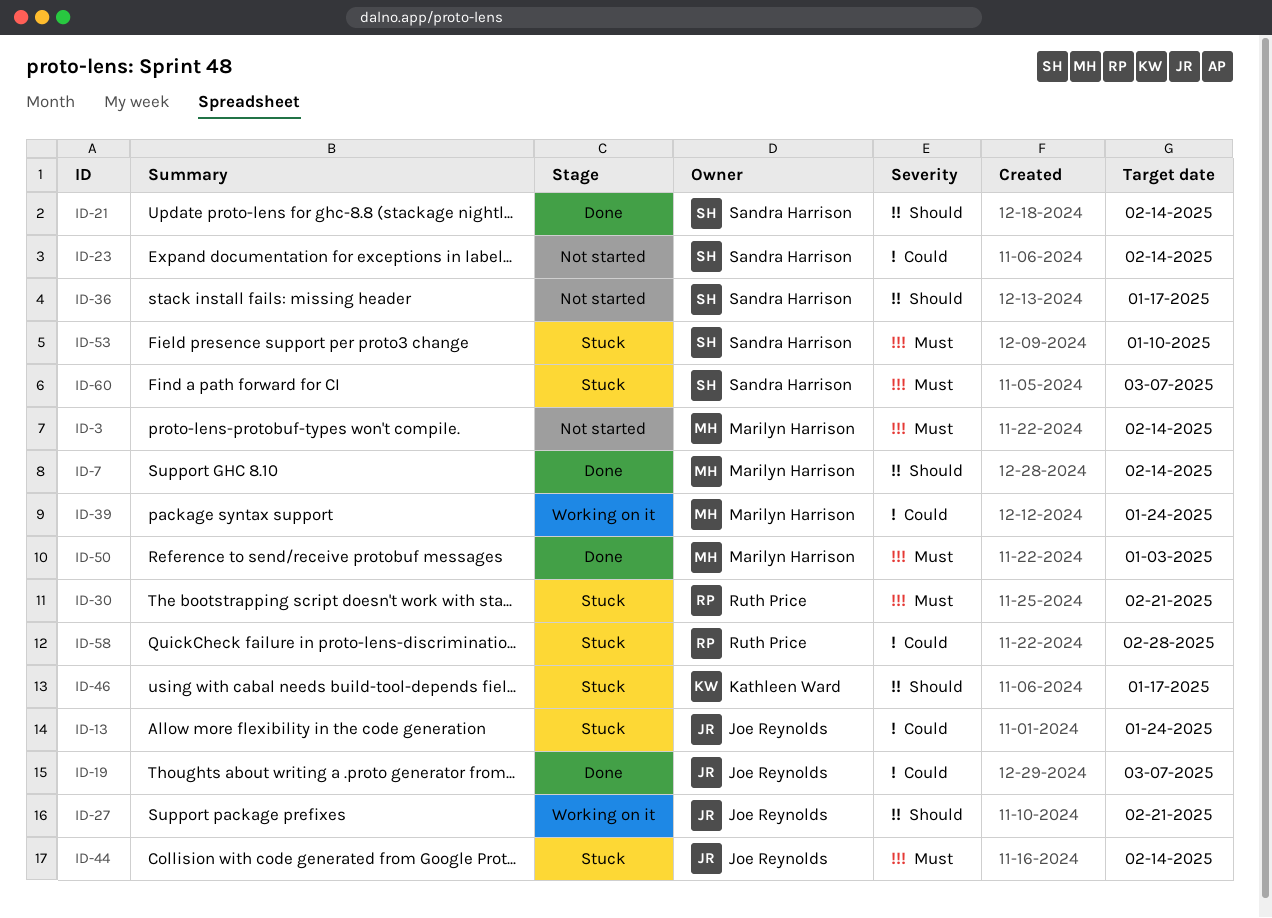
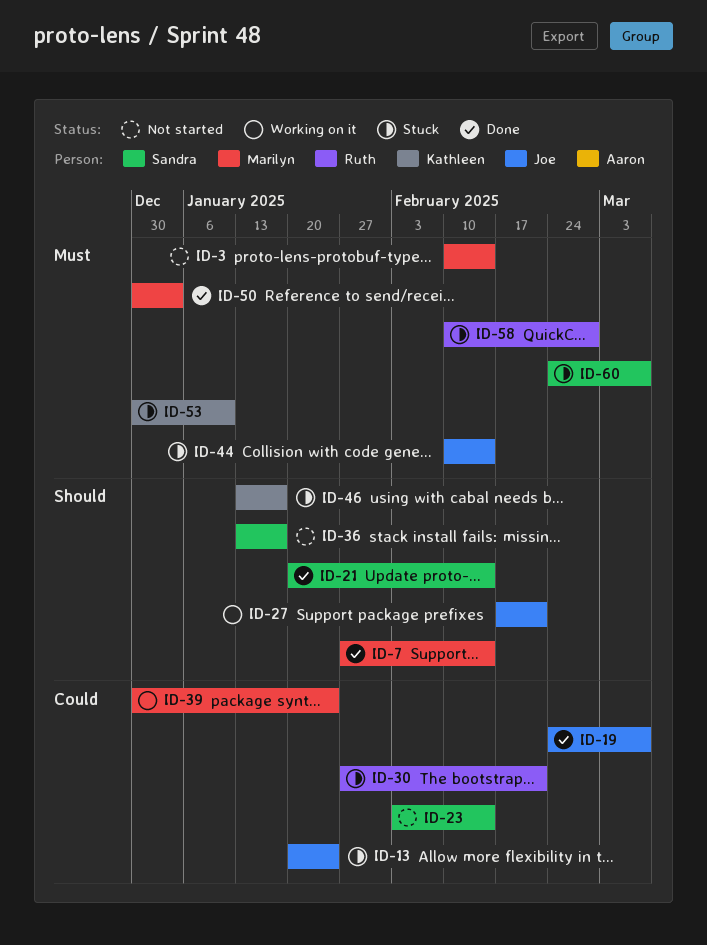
ID-30, priority: Must -> Could
ID-53, owner: Sandra Harrison -> Kathleen Ward
ID-58, priority: Could -> Must

